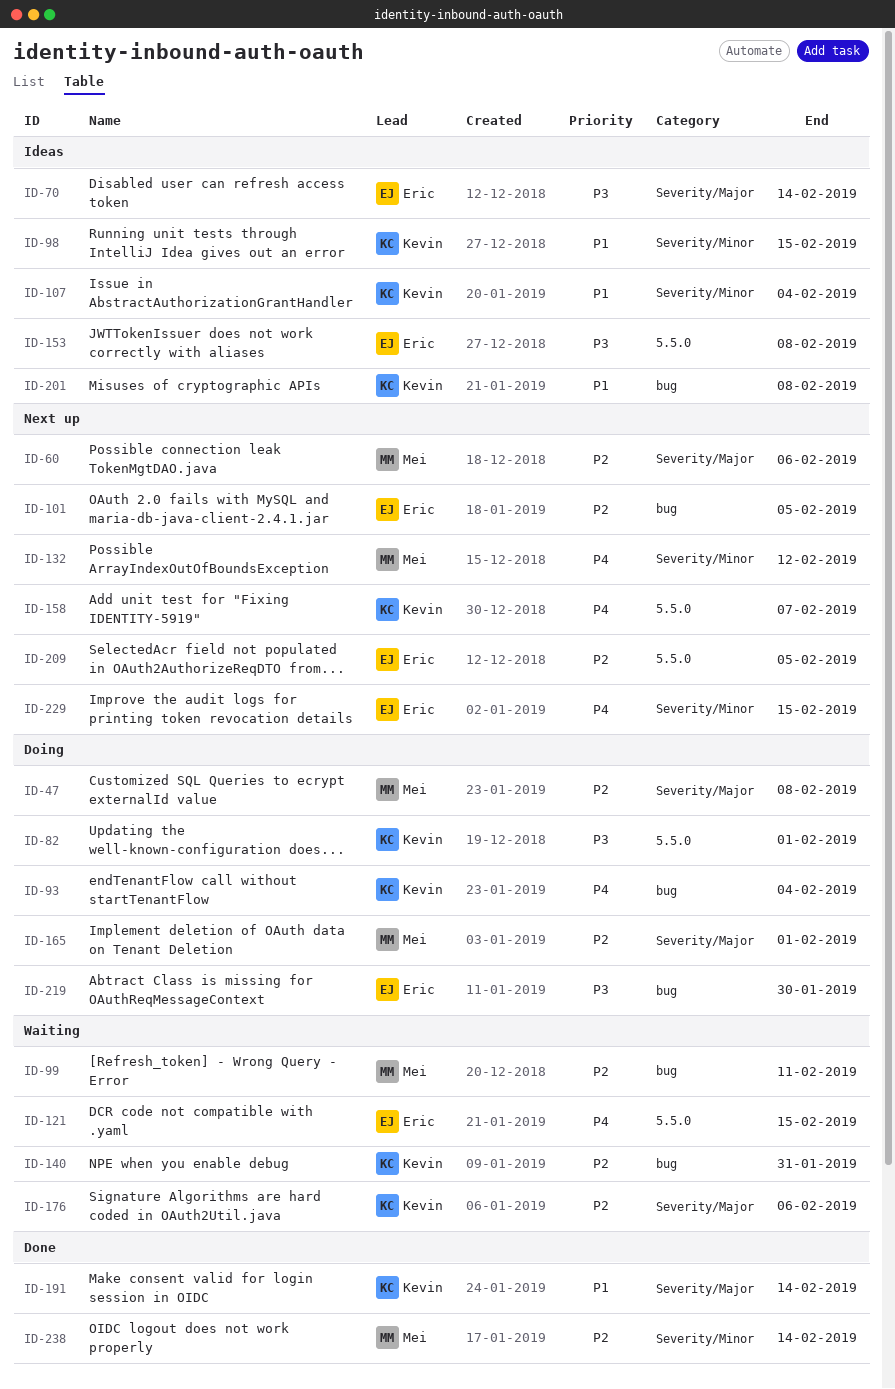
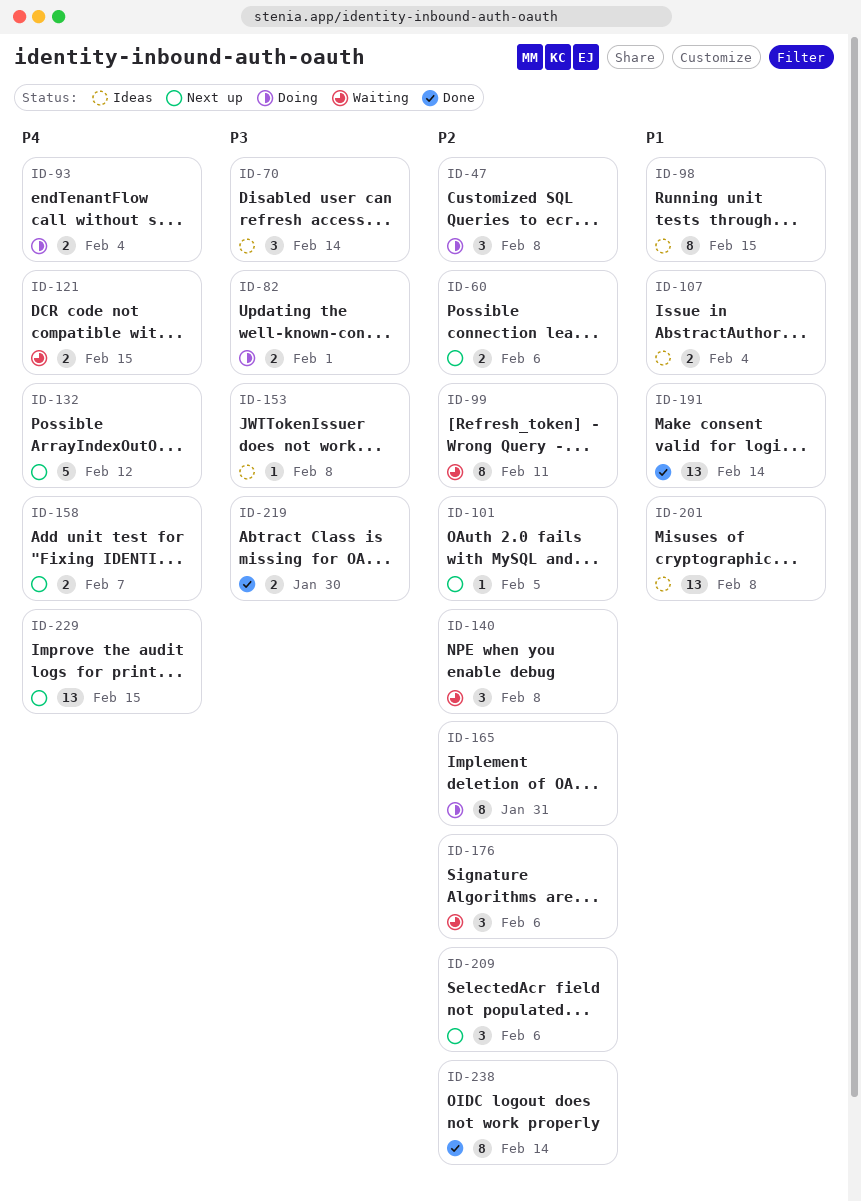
ID-140, due: Jan 31 -> Feb 8
ID-165, due: Feb 1 -> Jan 31
ID-209, due: Feb 5 -> Feb 6
ID-219, status: Doing -> Done

